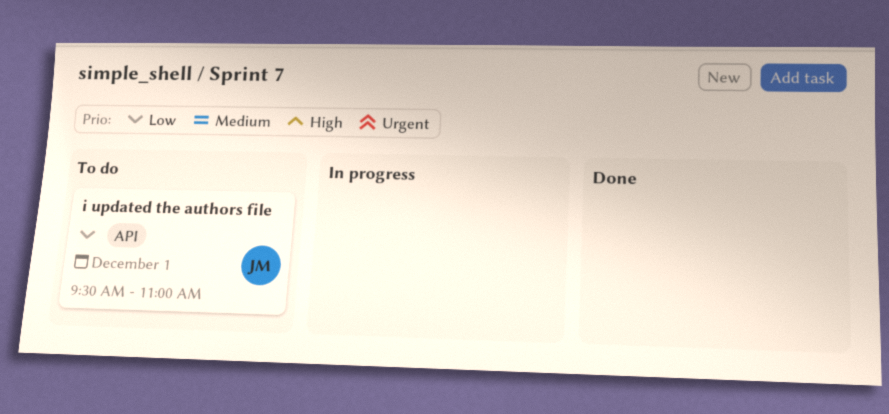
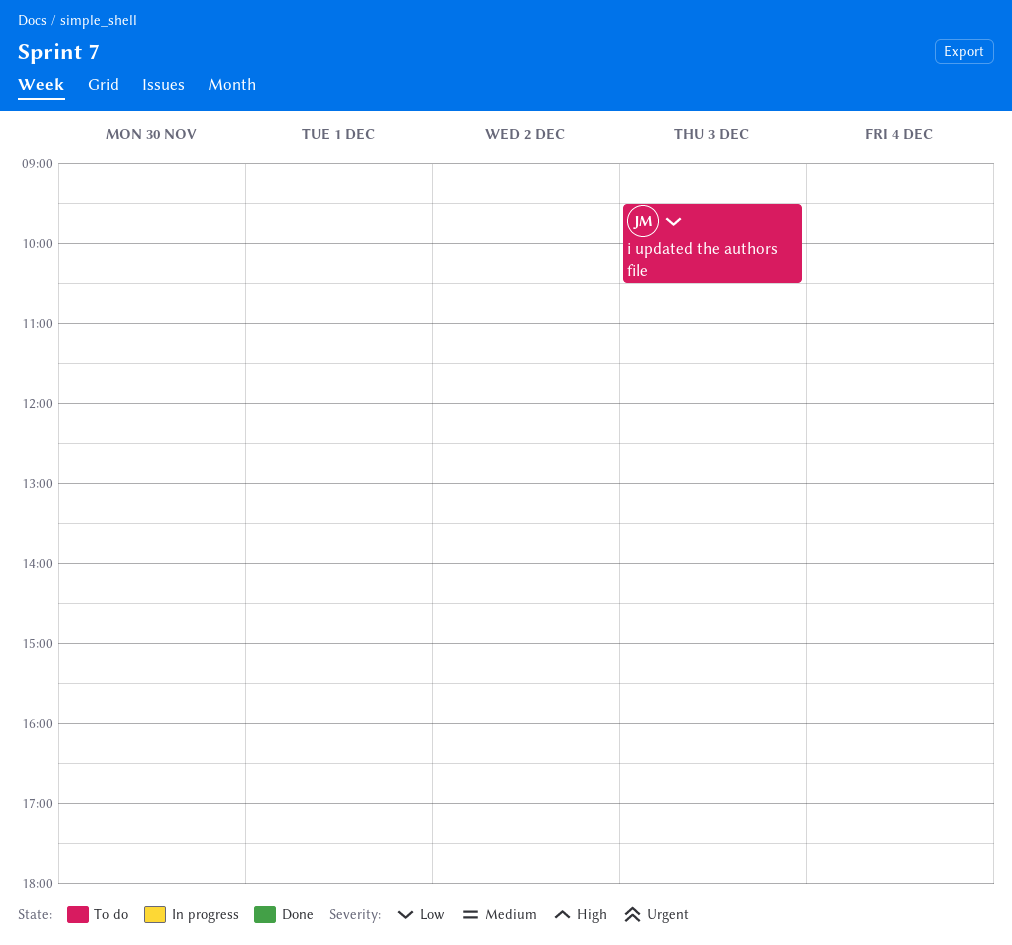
i updated the authors file, day: Dec 1 -> Dec 3
i updated the authors file, ends: 11:00 -> 10:30

